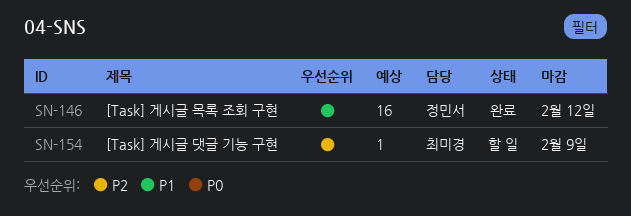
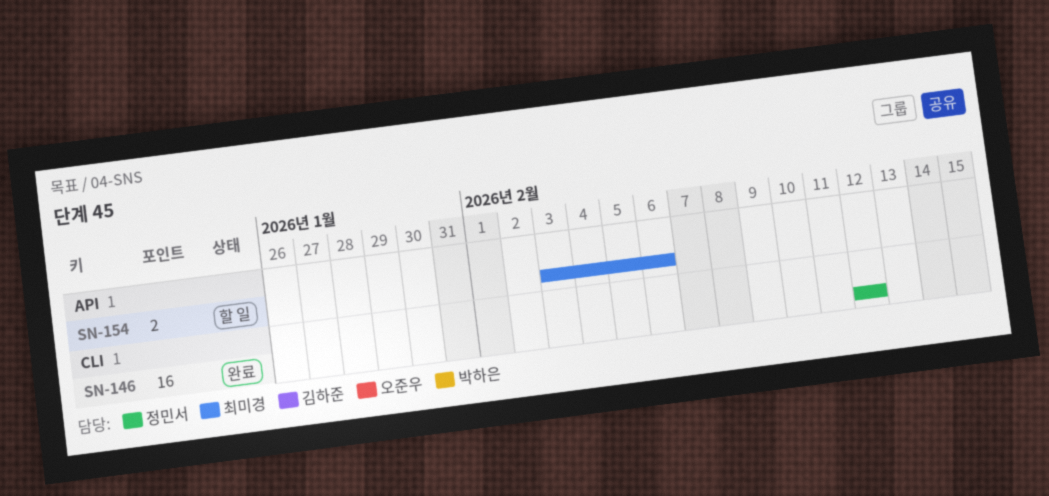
SN-154, estimate: 1 -> 2
SN-154, due: Feb 9 -> Feb 6

